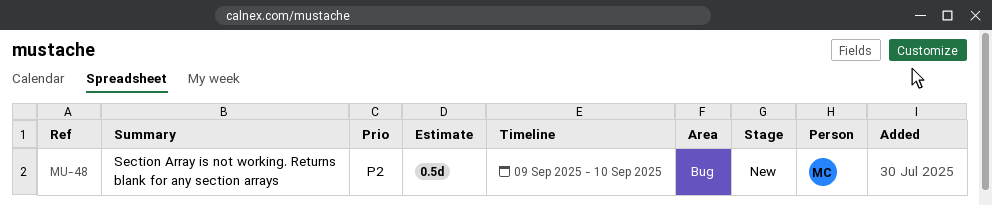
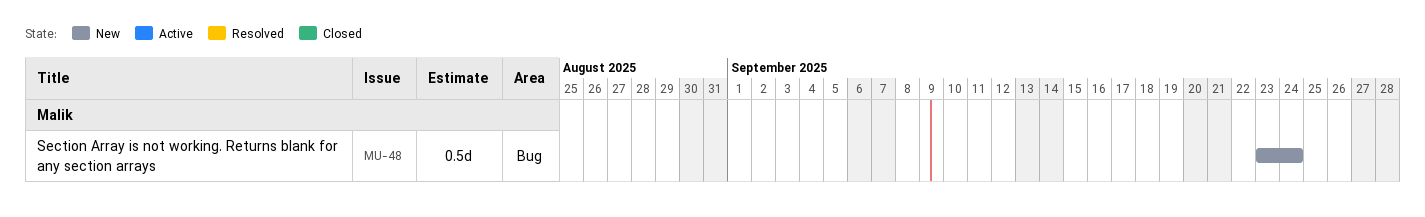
MU-48, start: Sep 9 -> Sep 23
MU-48, due: Sep 10 -> Sep 24

